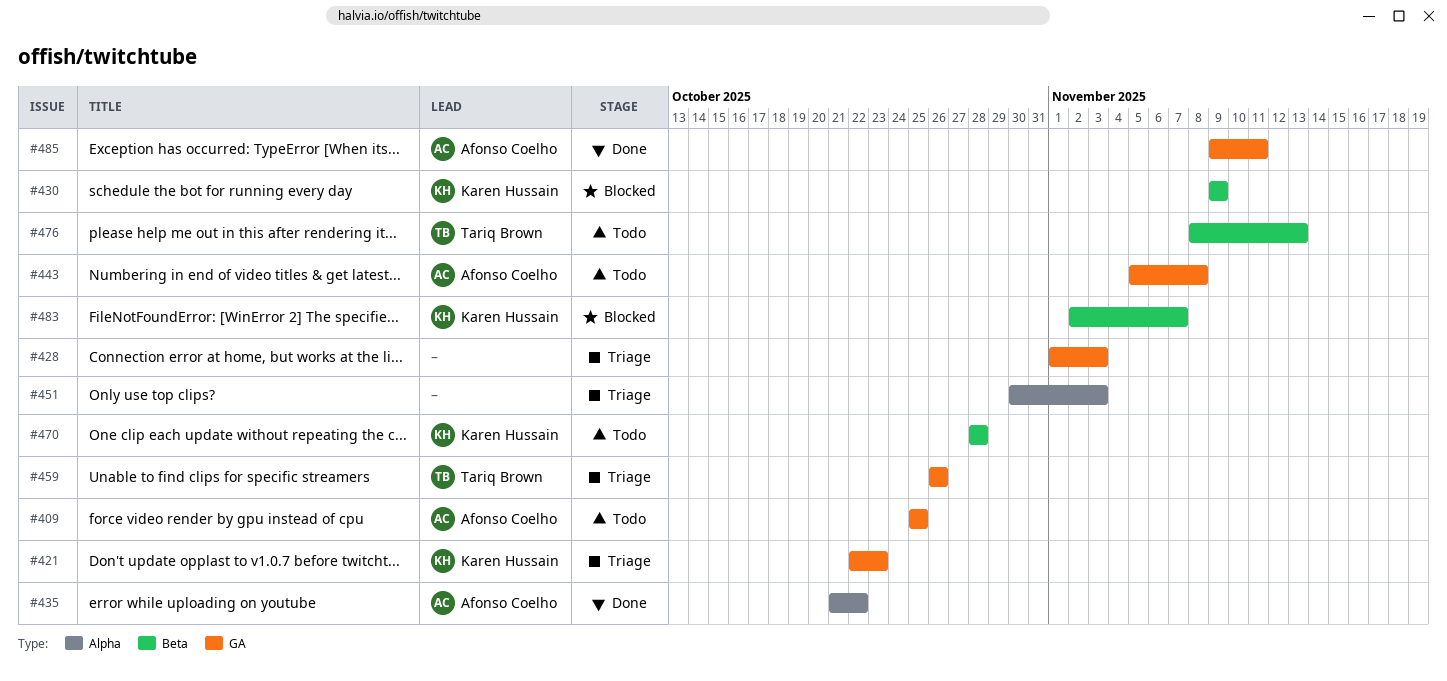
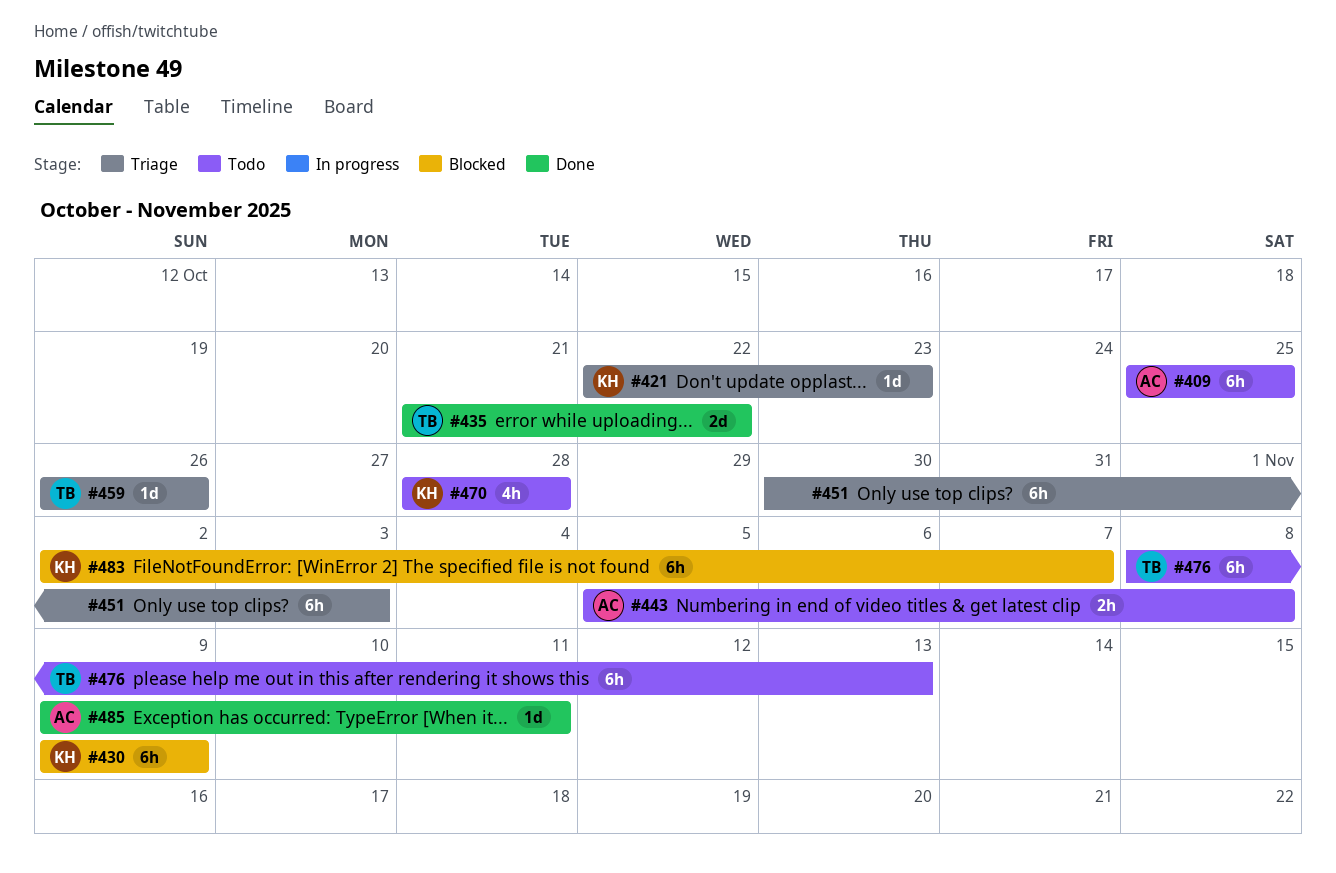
#428: present -> none
#435, owner: Afonso Coelho -> Tariq Brown

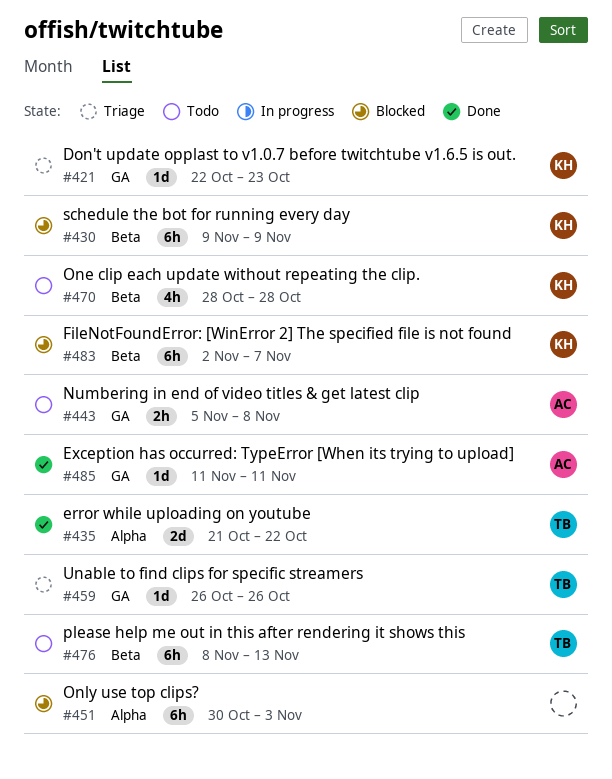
#409: present -> none
#451, status: Triage -> Blocked
#485, start: Nov 9 -> Nov 11

